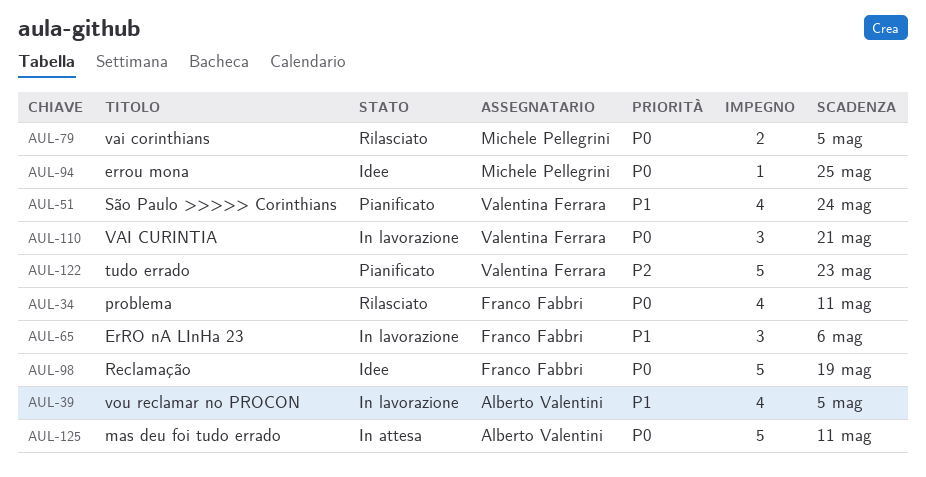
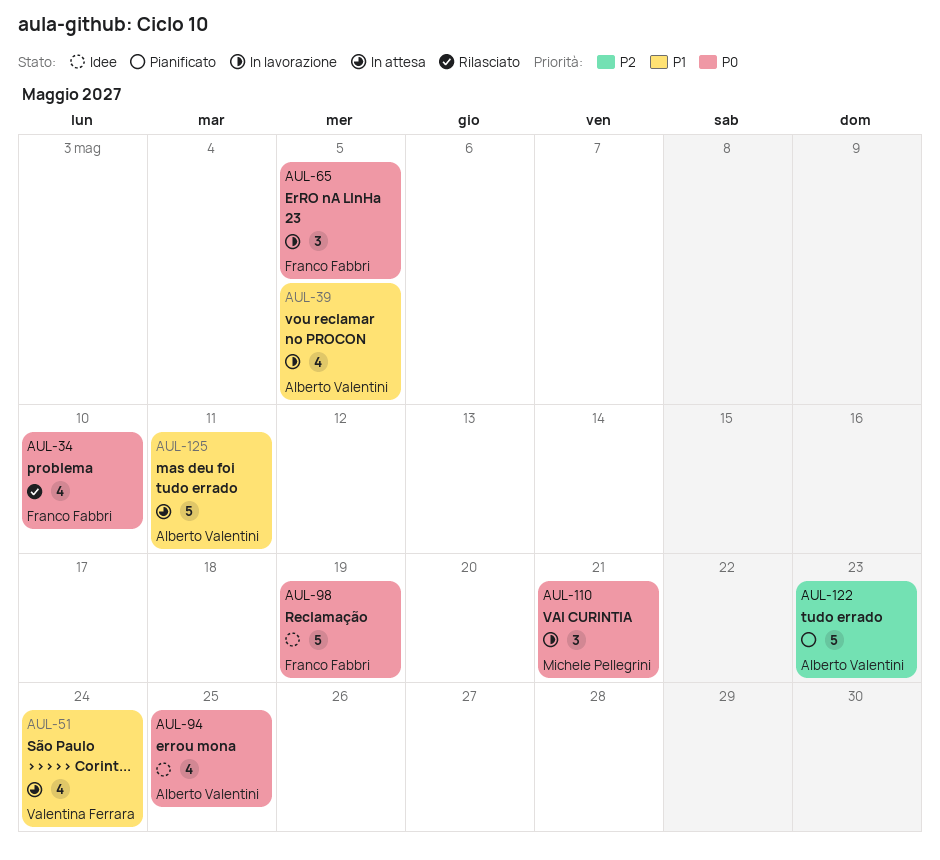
AUL-34, due: May 11 -> May 10
AUL-51, status: Pianificato -> In attesa
AUL-65, priority: P1 -> P0
AUL-65, due: May 6 -> May 5
AUL-79: present -> none
AUL-94, owner: Michele Pellegrini -> Alberto Valentini
AUL-94, estimate: 1 -> 4
AUL-110, owner: Valentina Ferrara -> Michele Pellegrini
AUL-122, owner: Valentina Ferrara -> Alberto Valentini
AUL-125, priority: P0 -> P1

